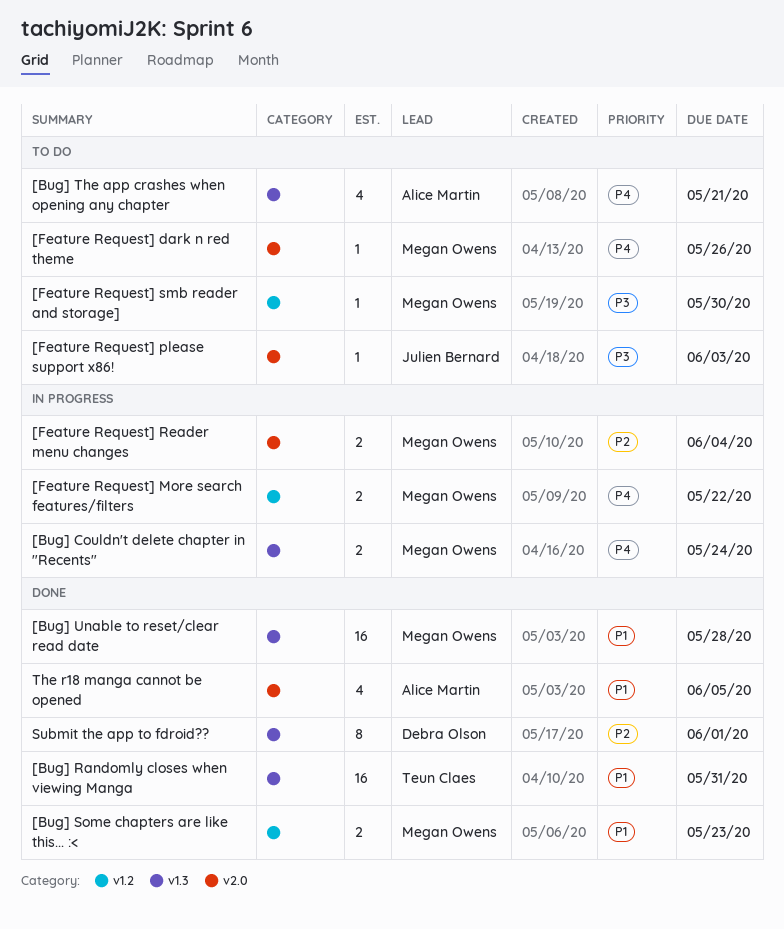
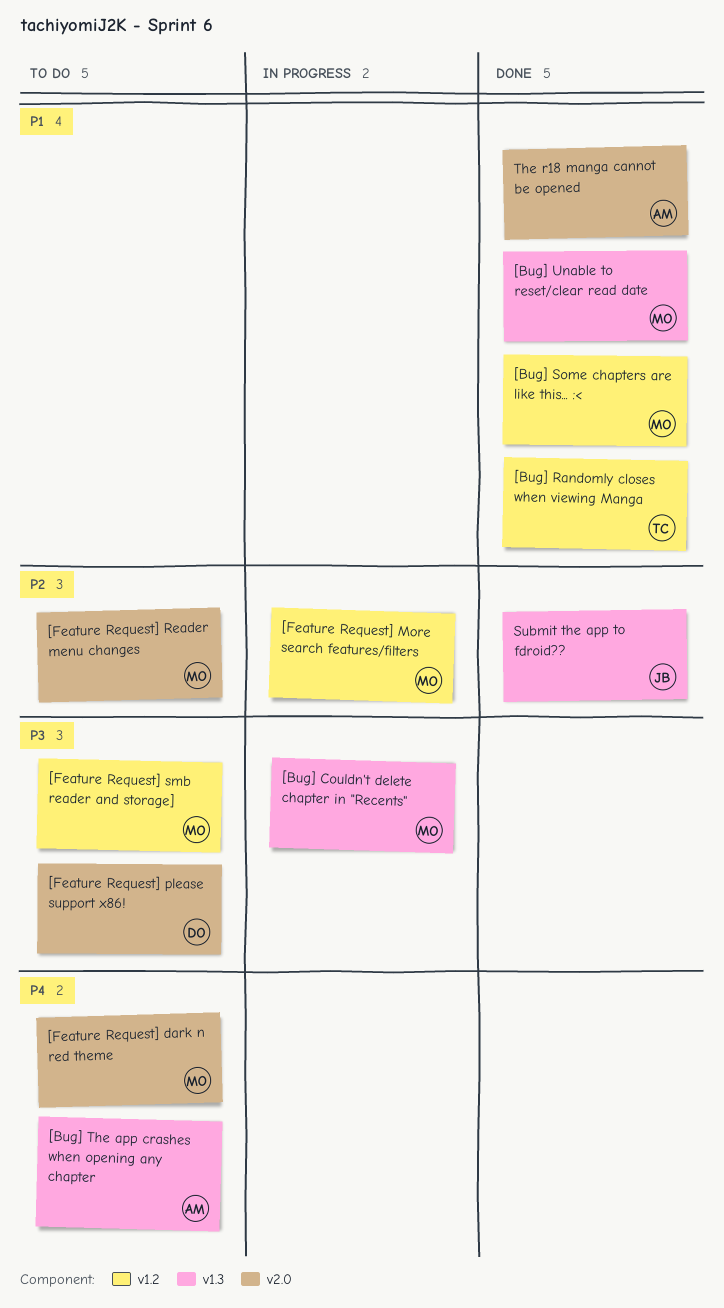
[Bug] Couldn't delete chapter in "Recents", priority: P4 -> P3
[Bug] Randomly closes when viewing Manga, label: v1.3 -> v1.2
[Feature Request] More search features/filters, priority: P4 -> P2
[Feature Request] please support x86!, owner: Julien Bernard -> Debra Olson
[Feature Request] Reader menu changes, status: In progress -> To do
Submit the app to fdroid??, owner: Debra Olson -> Julien Bernard

